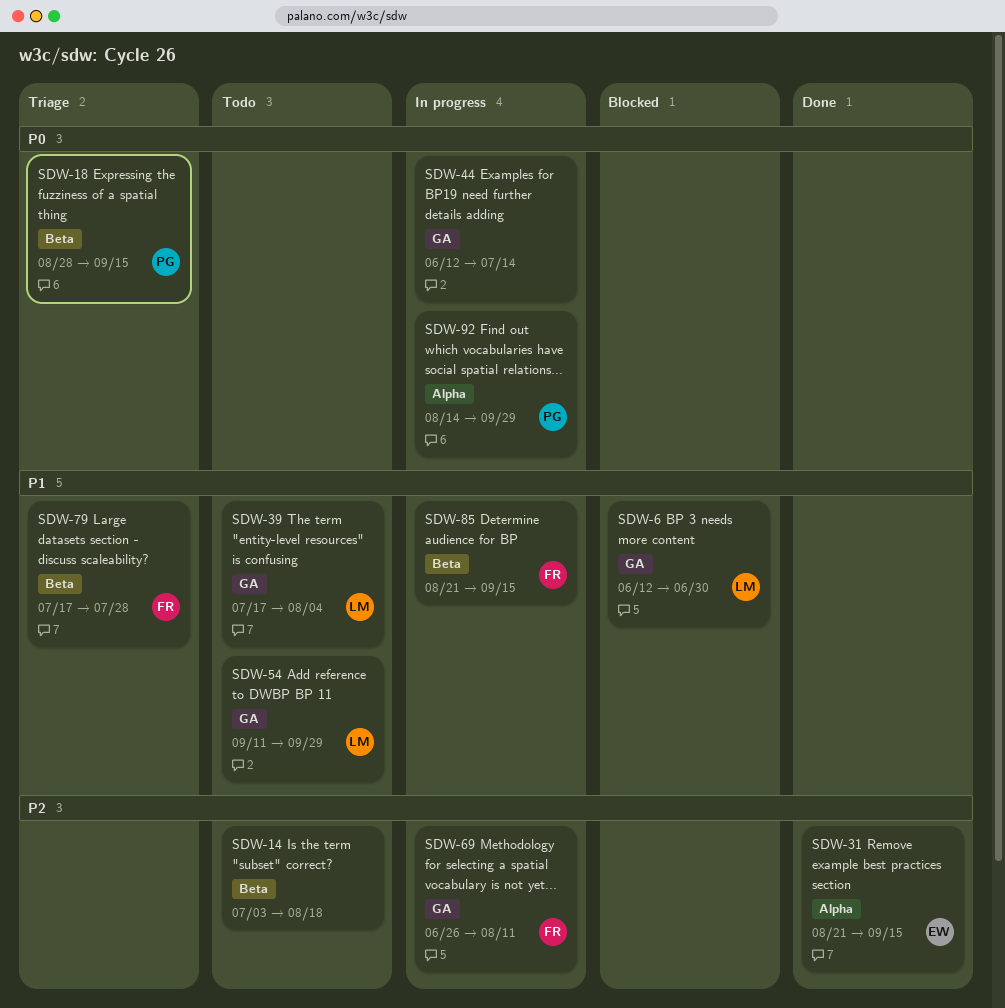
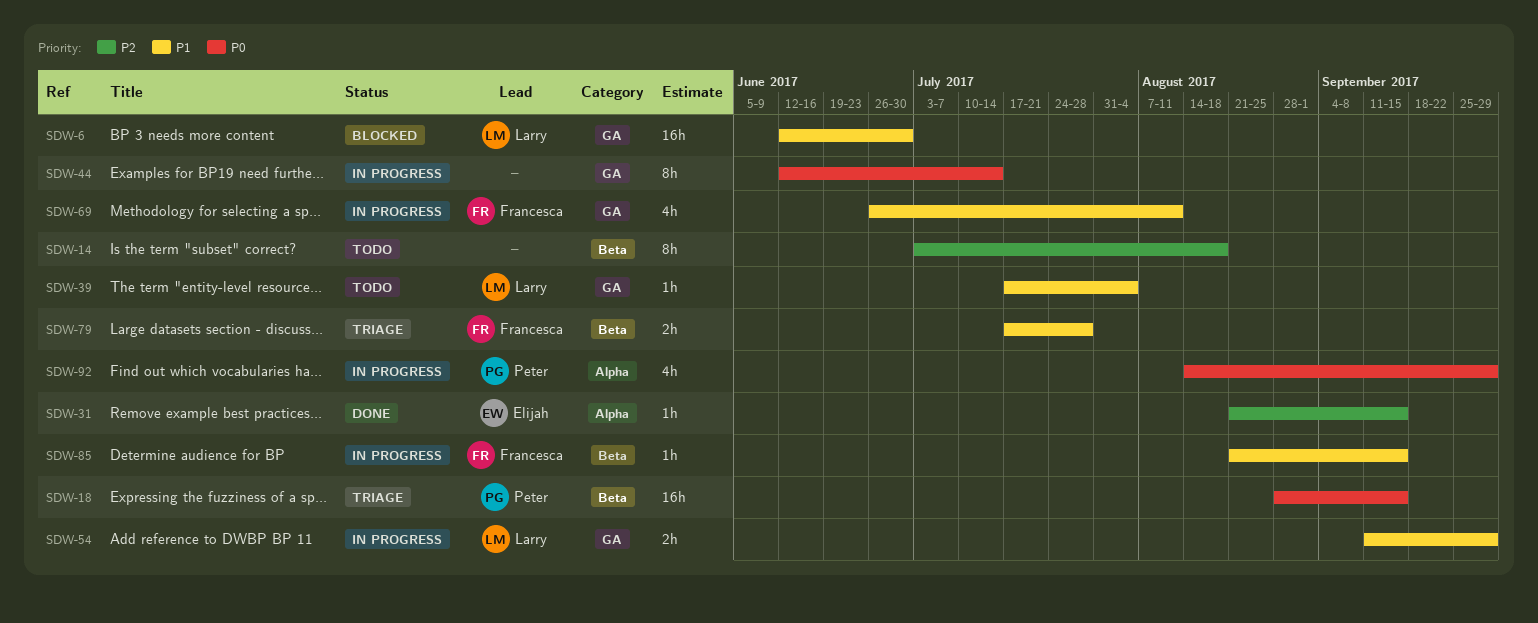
SDW-54, status: Todo -> In progress
SDW-69, priority: P2 -> P1

